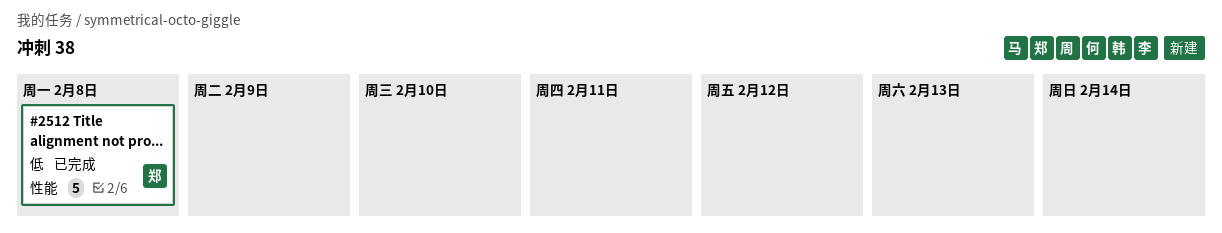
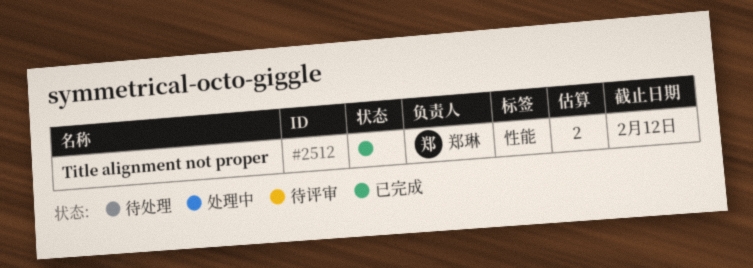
#2512, estimate: 5 -> 2
#2512, due: Feb 8 -> Feb 12

